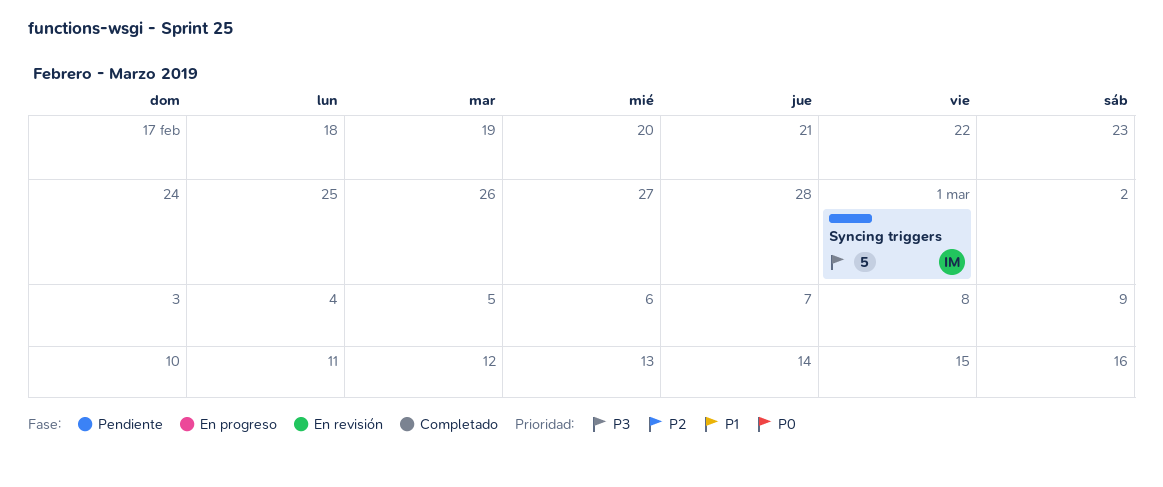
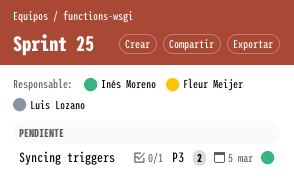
Syncing triggers, estimate: 5 -> 2
Syncing triggers, due: Mar 1 -> Mar 5

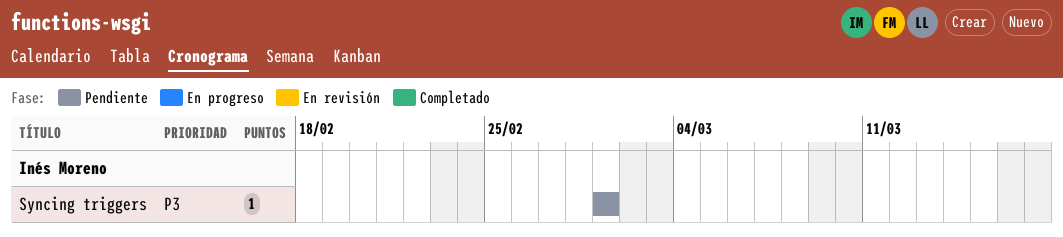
Syncing triggers, estimate: 2 -> 1
Syncing triggers, due: Mar 5 -> Mar 1

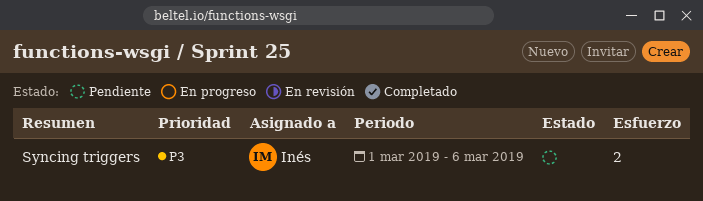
Syncing triggers, estimate: 1 -> 2
Syncing triggers, due: Mar 1 -> Mar 6

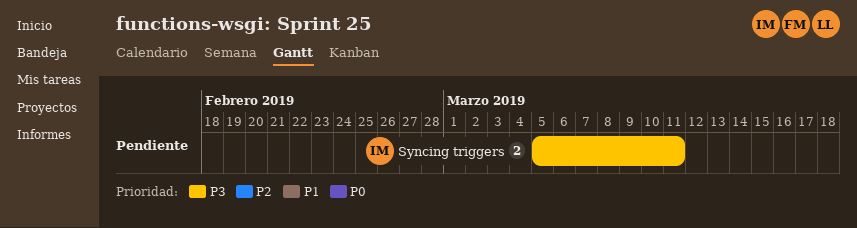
Syncing triggers, start: Mar 1 -> Mar 5
Syncing triggers, due: Mar 6 -> Mar 11

